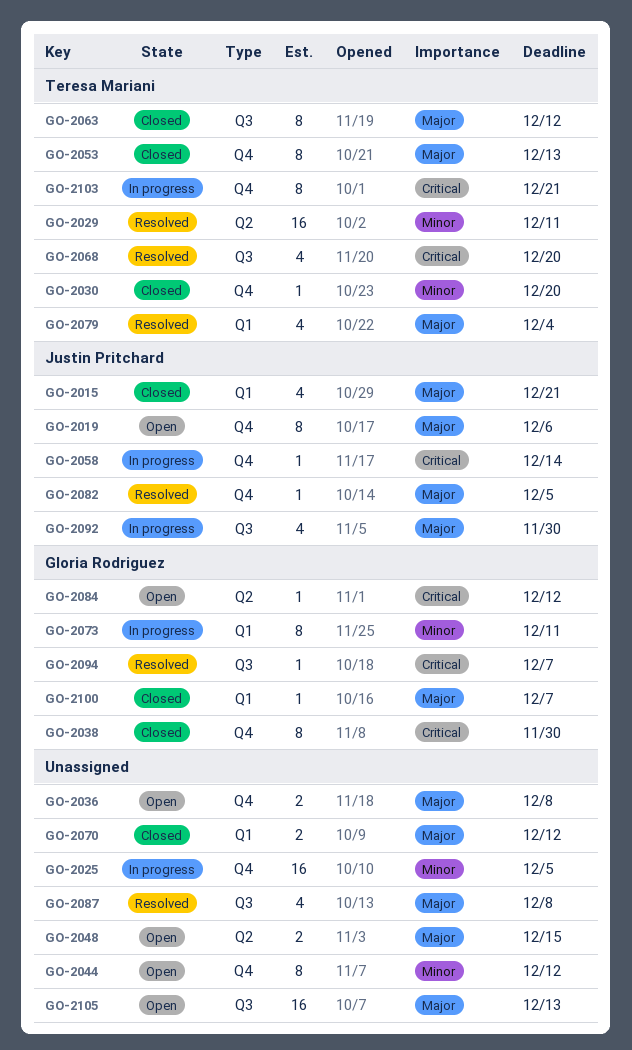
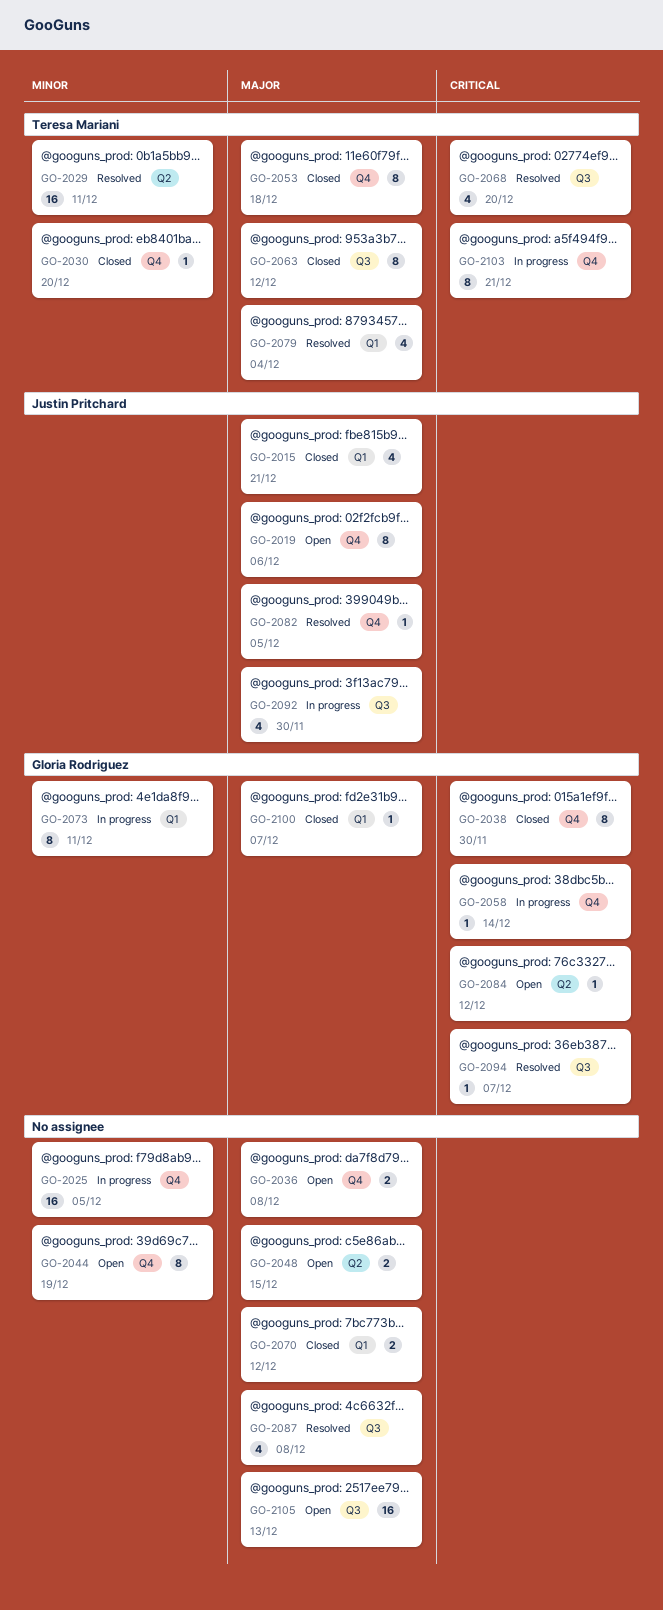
GO-2044, due: Dec 12 -> Dec 19
GO-2053, due: Dec 13 -> Dec 18
GO-2058, owner: Justin Pritchard -> Gloria Rodriguez

